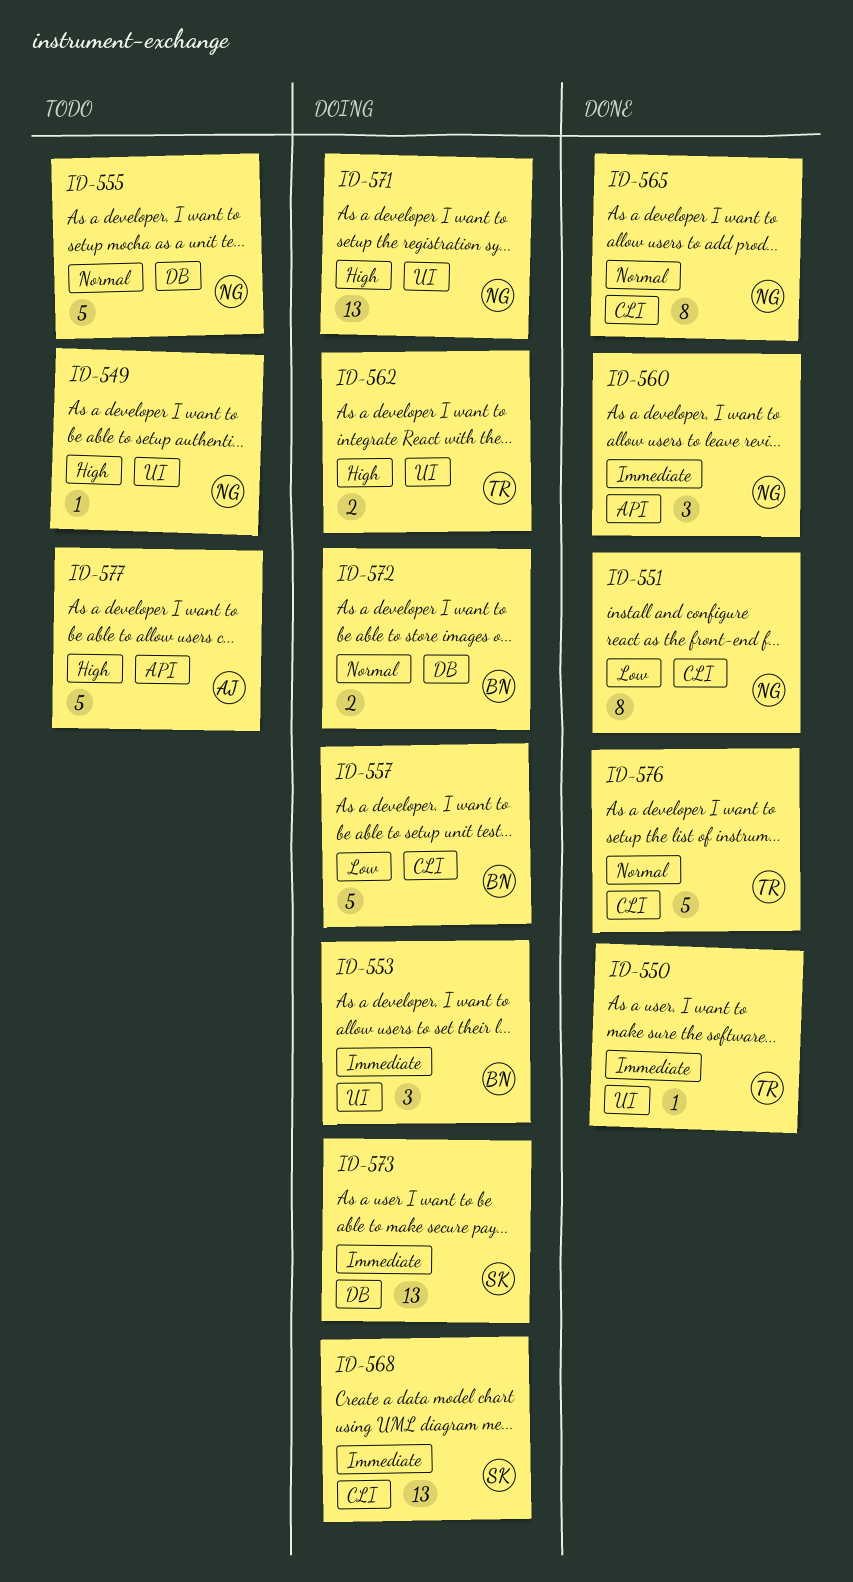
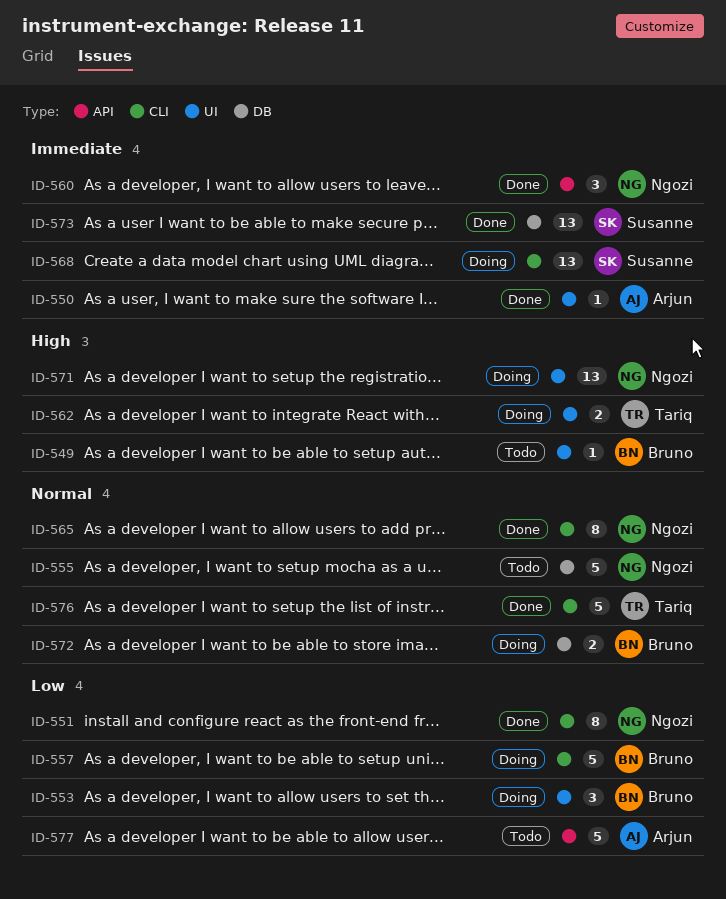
ID-549, owner: Ngozi -> Bruno
ID-550, owner: Tariq -> Arjun
ID-553, priority: Immediate -> Low
ID-573, status: Doing -> Done
ID-577, priority: High -> Low

